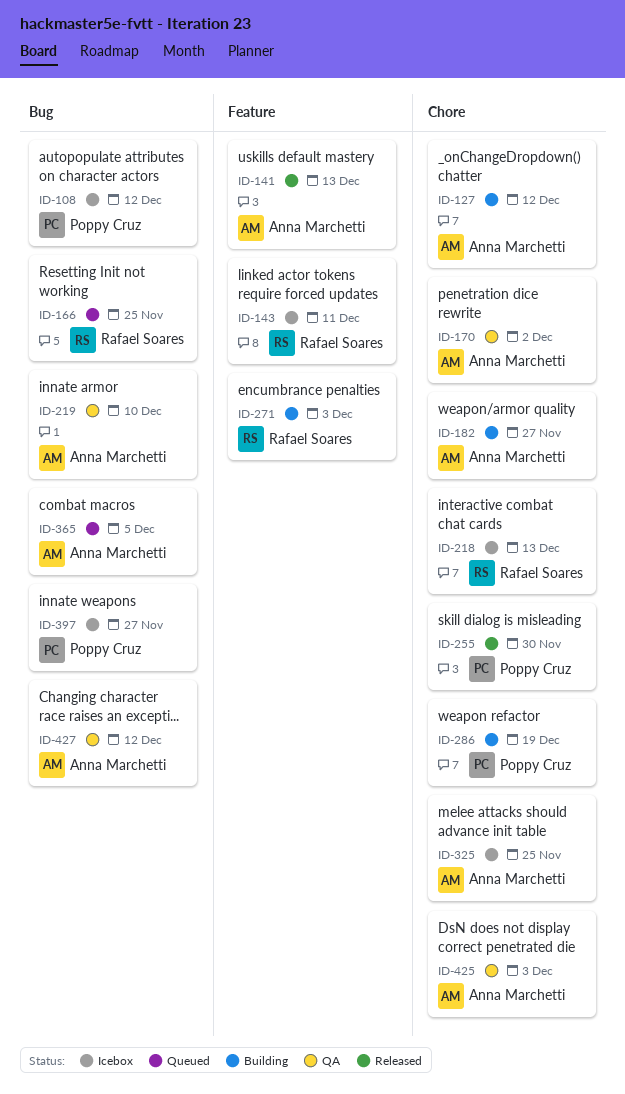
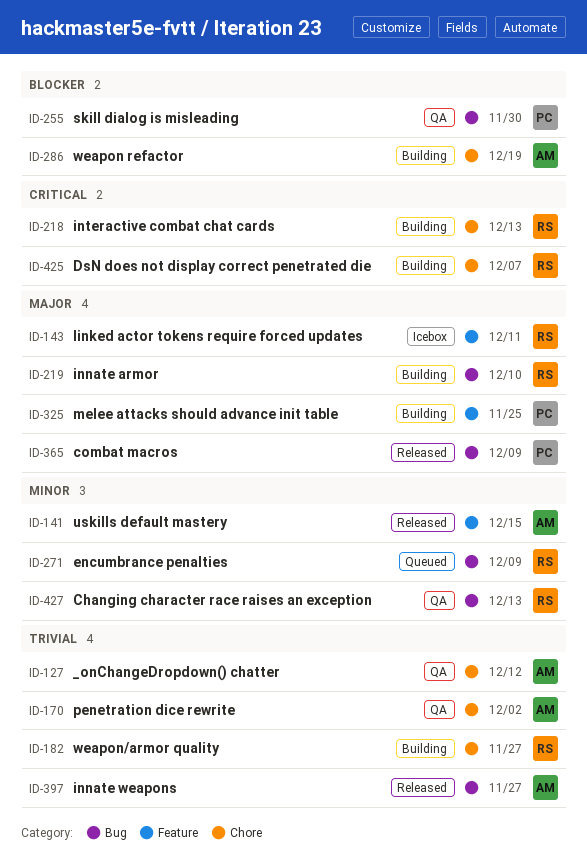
ID-108: present -> none
ID-127, status: Building -> QA
ID-141, due: Dec 13 -> Dec 15
ID-166: present -> none
ID-182, owner: Anna Marchetti -> Rafael Soares
ID-218, status: Icebox -> Building
ID-219, status: QA -> Building
ID-219, owner: Anna Marchetti -> Rafael Soares
ID-255, status: Released -> QA
ID-255, label: Chore -> Bug
ID-271, status: Building -> Queued
ID-271, label: Feature -> Bug
ID-271, due: Dec 3 -> Dec 9
ID-286, owner: Poppy Cruz -> Anna Marchetti
ID-325, status: Icebox -> Building
ID-325, owner: Anna Marchetti -> Poppy Cruz
ID-325, label: Chore -> Feature
ID-365, status: Queued -> Released
ID-365, owner: Anna Marchetti -> Poppy Cruz
ID-365, due: Dec 5 -> Dec 9
ID-397, status: Icebox -> Released
ID-397, owner: Poppy Cruz -> Anna Marchetti
ID-425, status: QA -> Building
ID-425, owner: Anna Marchetti -> Rafael Soares
ID-425, due: Dec 3 -> Dec 7
ID-427, owner: Anna Marchetti -> Rafael Soares
ID-427, due: Dec 12 -> Dec 13

